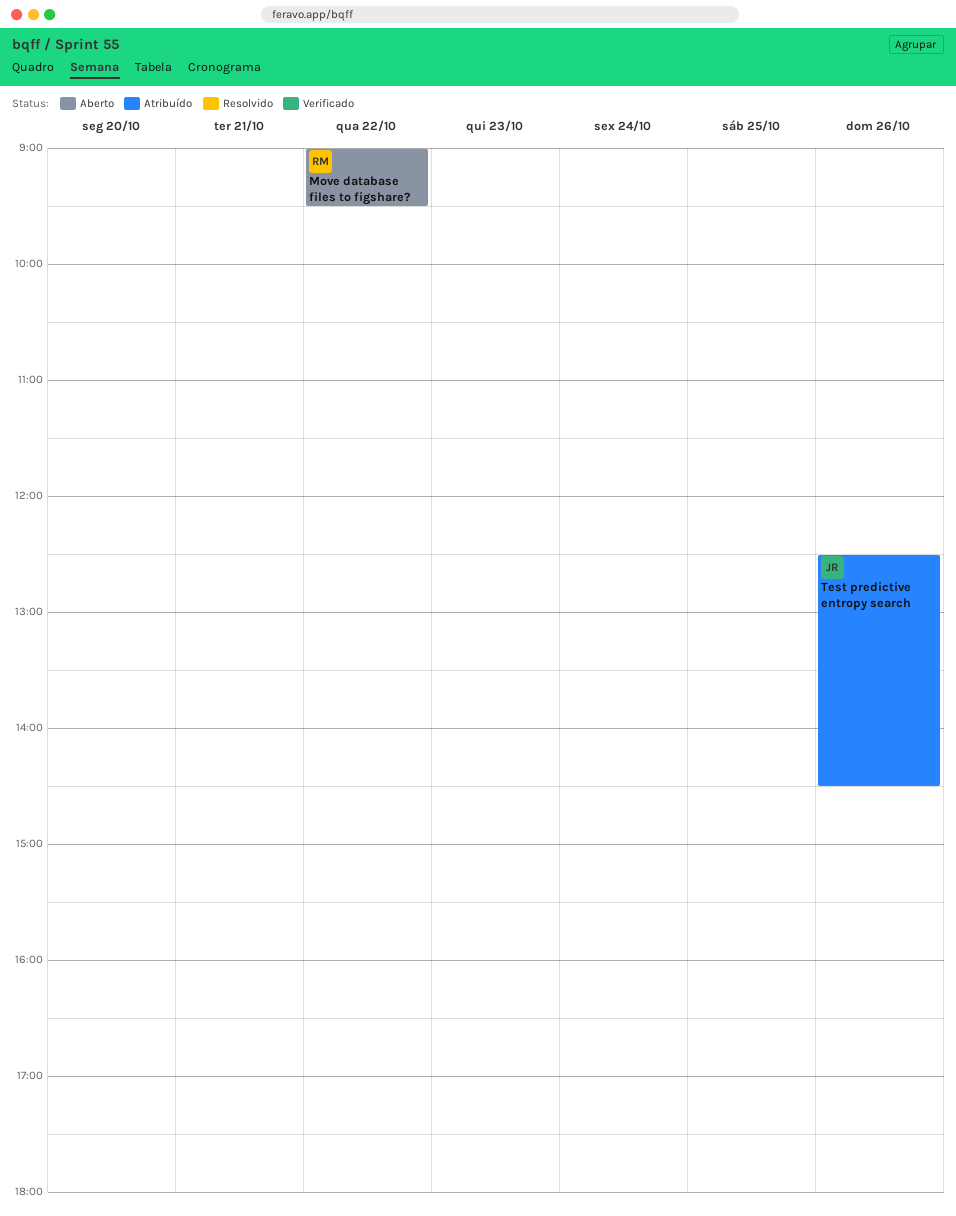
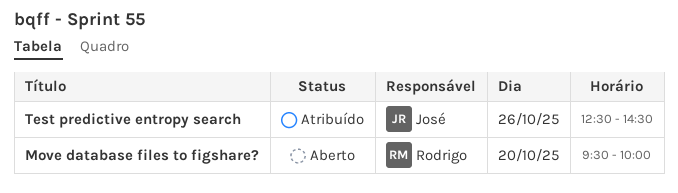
Move database files to figshare?, day: Oct 22 -> Oct 20
Move database files to figshare?, begins: 09:00 -> 09:30
Move database files to figshare?, ends: 09:30 -> 10:00

